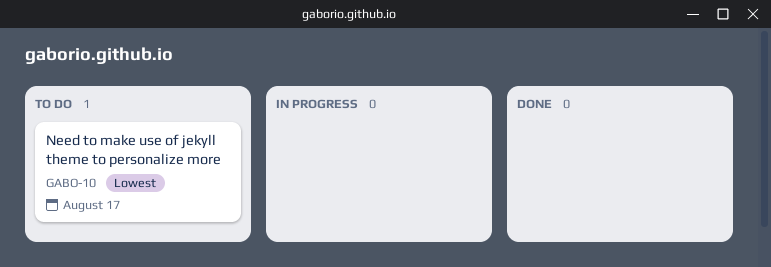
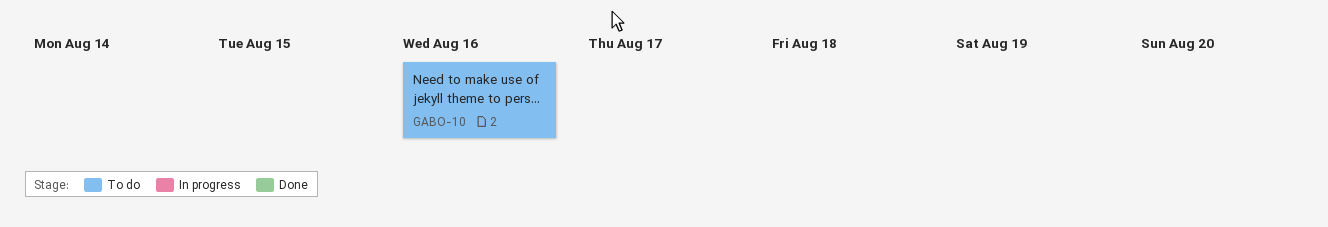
GABO-10, due: Aug 17 -> Aug 16

